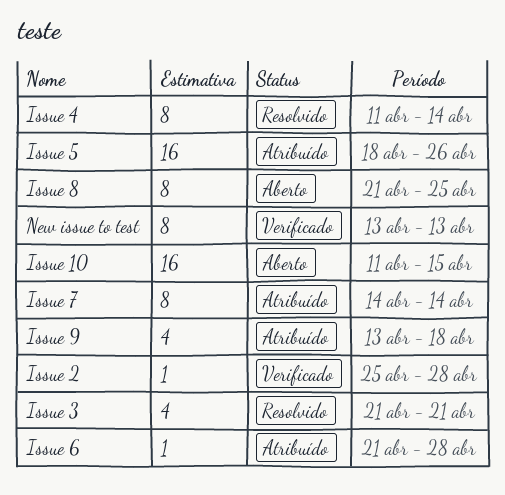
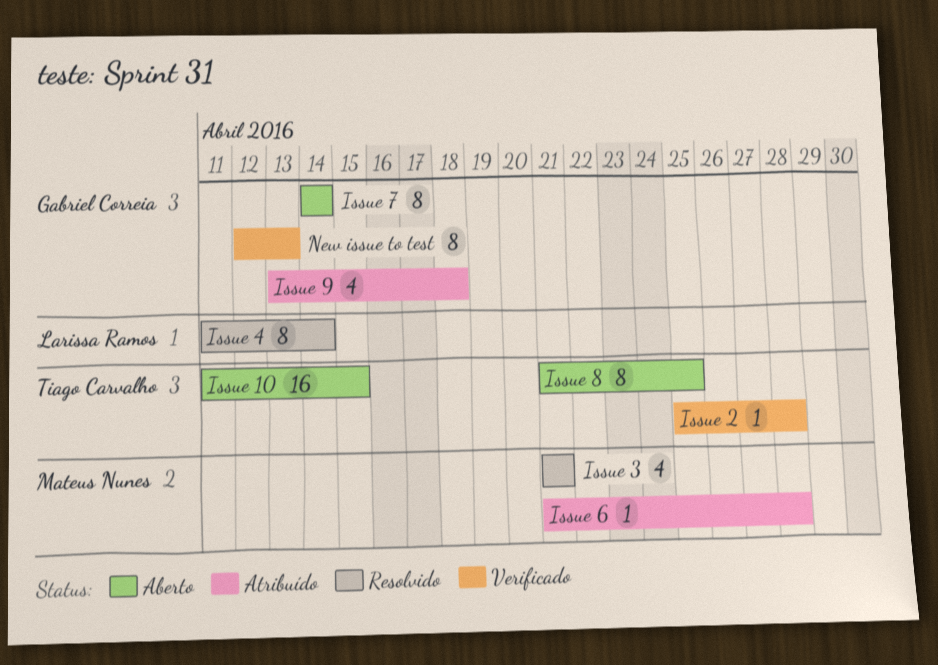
Issue 5: present -> none
Issue 7, status: Atribuído -> Aberto
New issue to test, start: Apr 13 -> Apr 12

